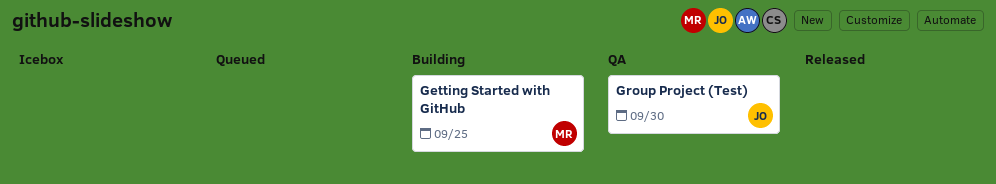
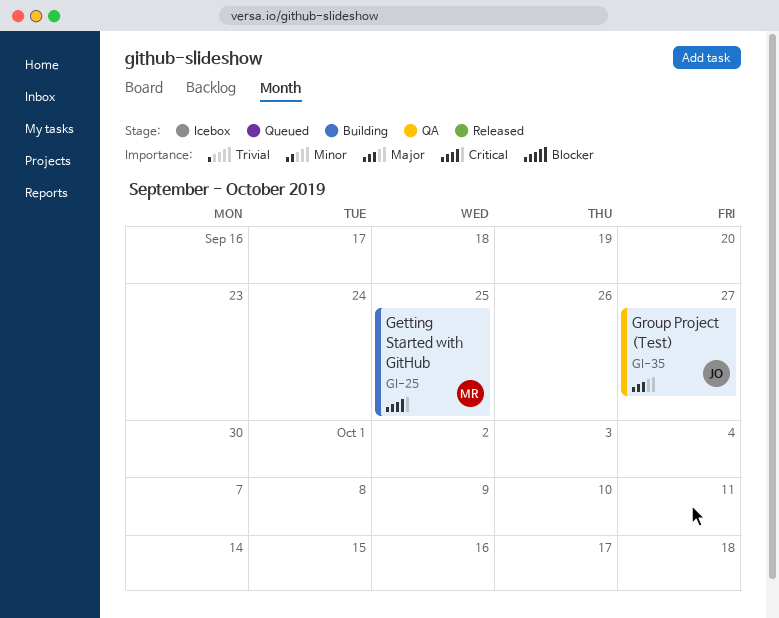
Group Project (Test), due: Sep 30 -> Sep 27

